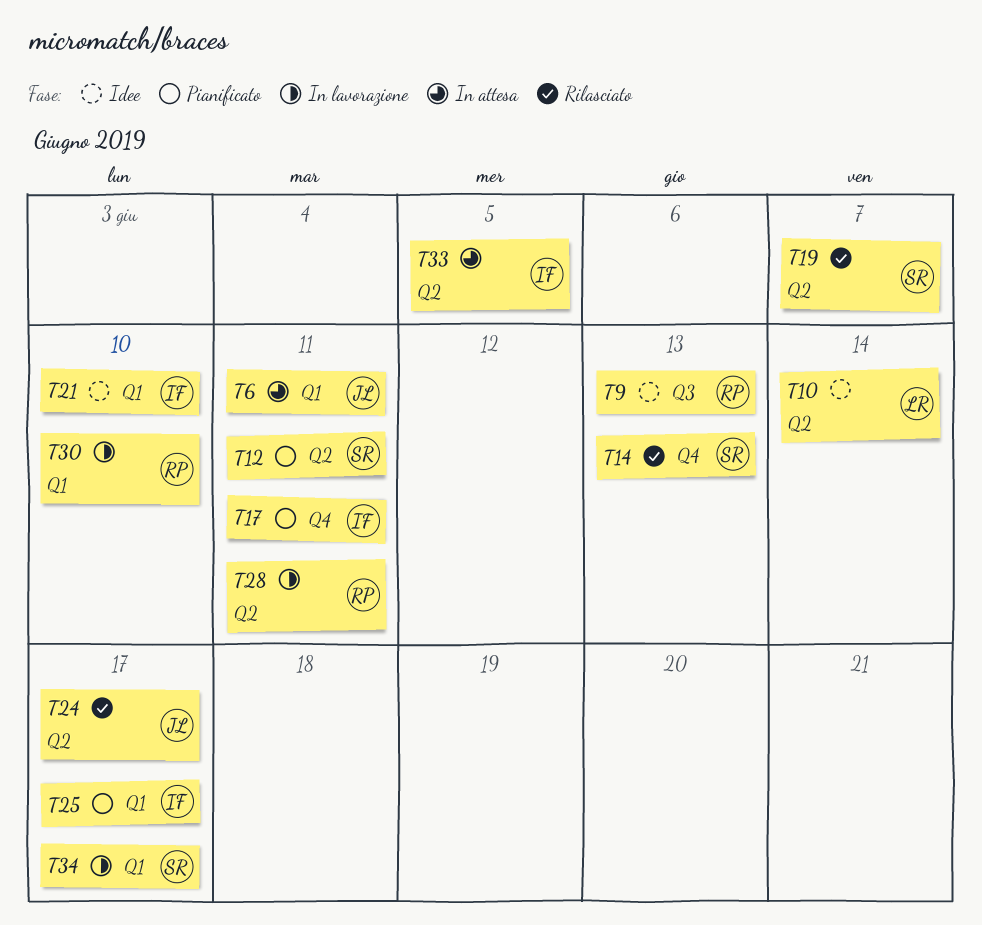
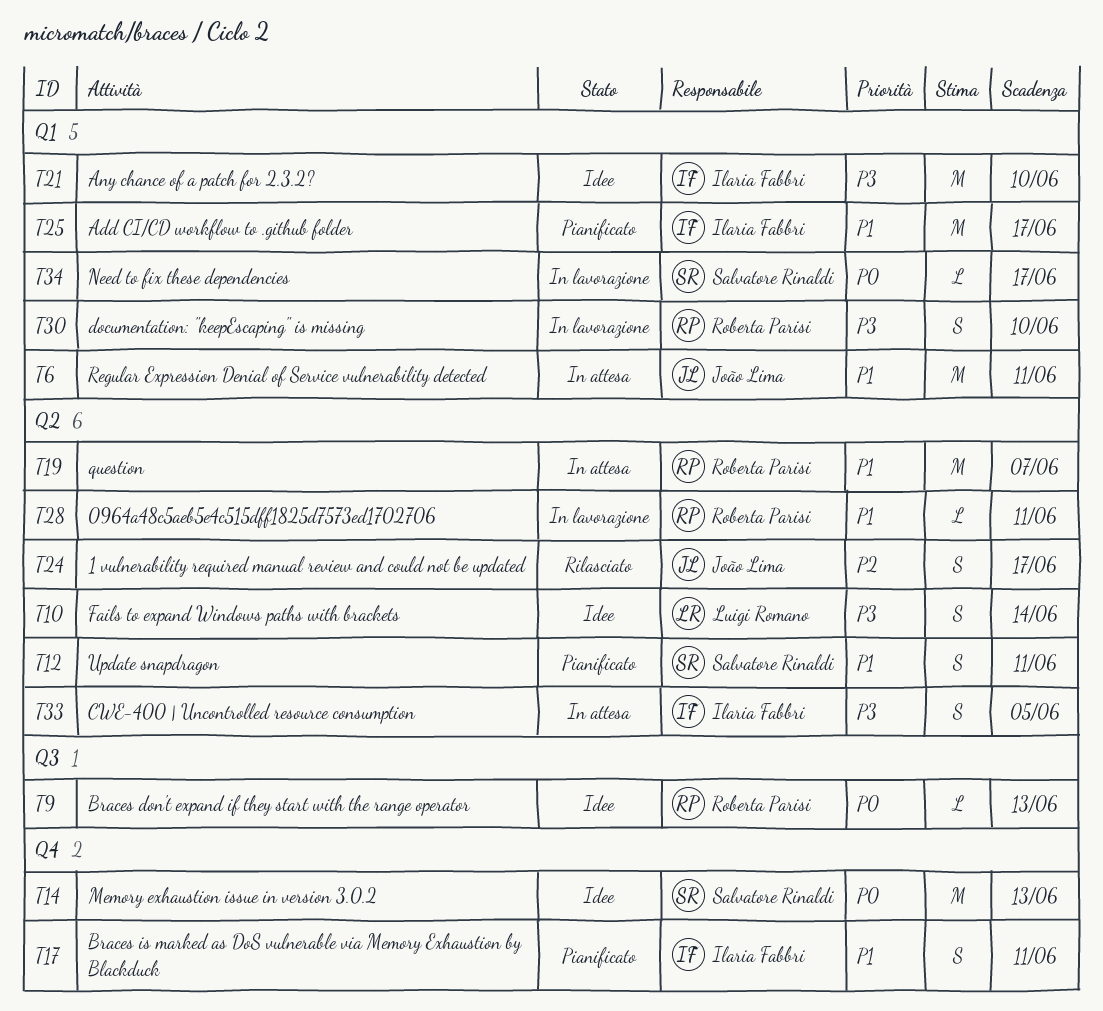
T14, status: Rilasciato -> Idee
T19, status: Rilasciato -> In attesa
T19, owner: Salvatore Rinaldi -> Roberta Parisi

